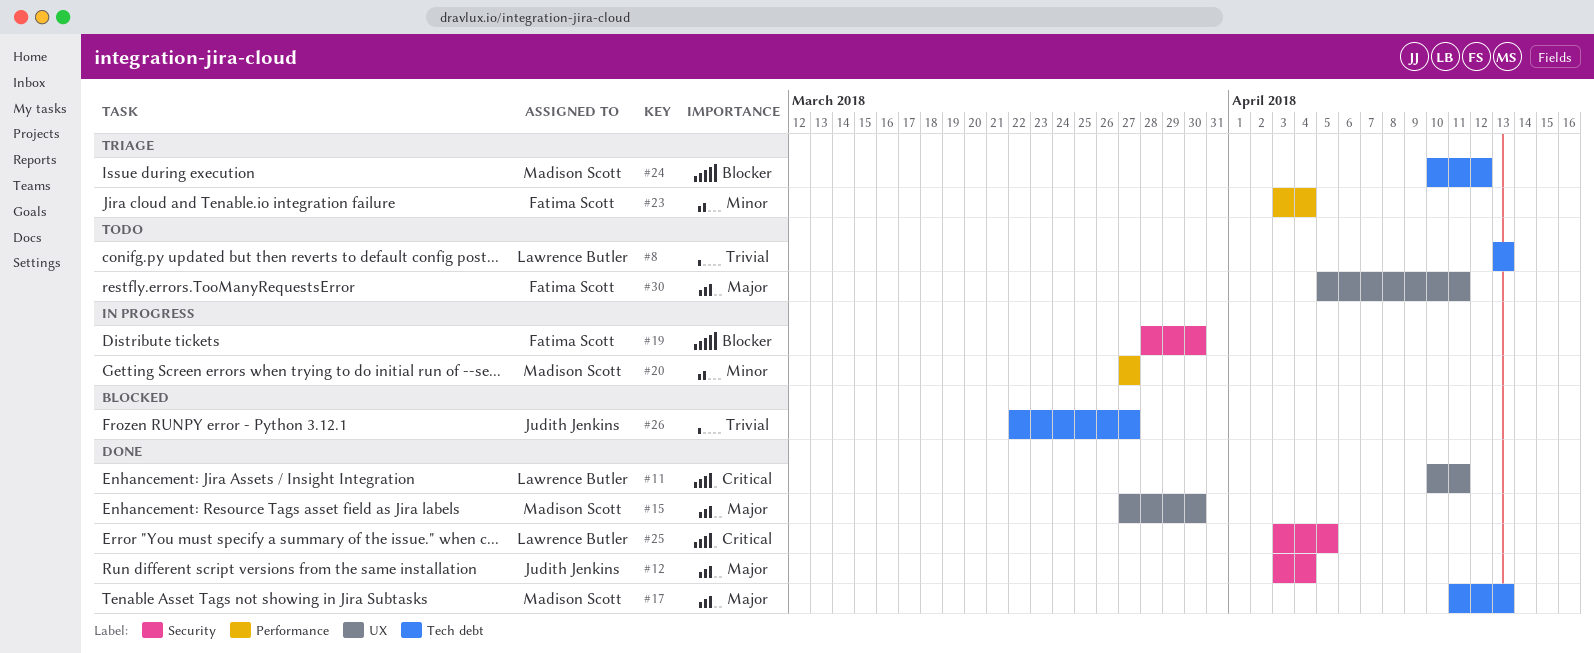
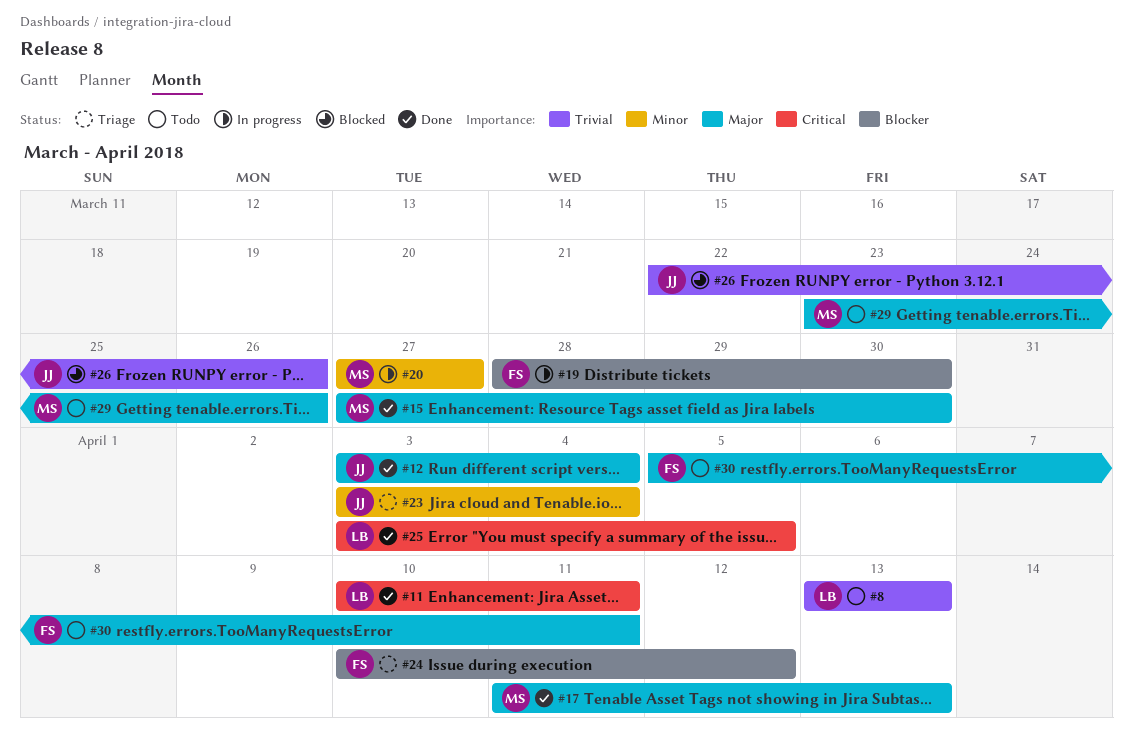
#23, owner: Fatima Scott -> Judith Jenkins
#24, owner: Madison Scott -> Fatima Scott
#26, due: Mar 27 -> Mar 26
#29: none -> present

